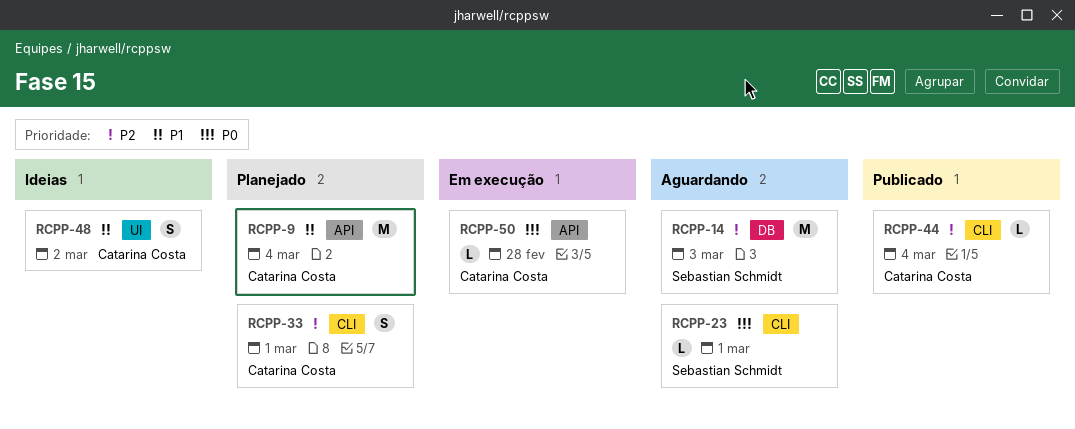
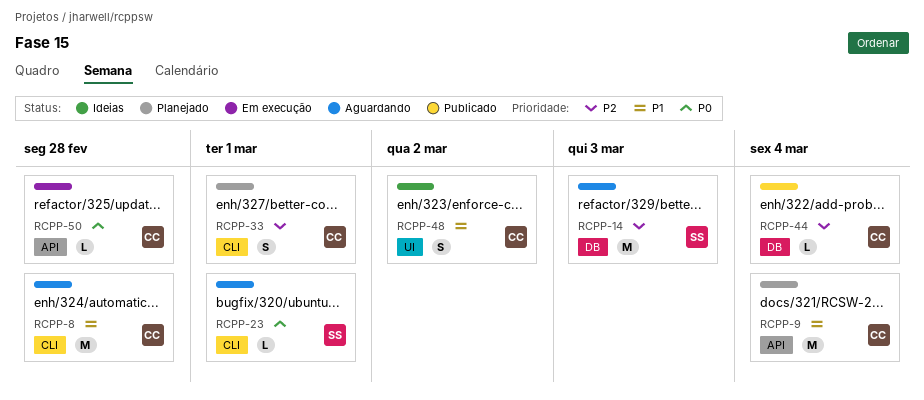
RCPP-8: none -> present
RCPP-44, label: CLI -> DB

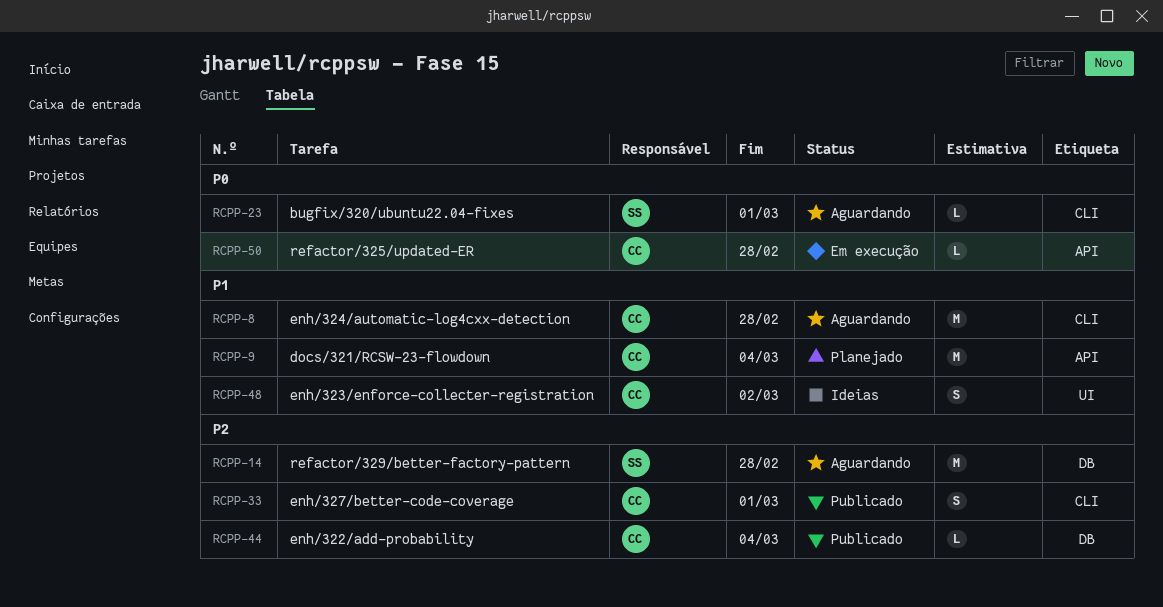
RCPP-14, due: Mar 3 -> Feb 28
RCPP-33, status: Planejado -> Publicado

